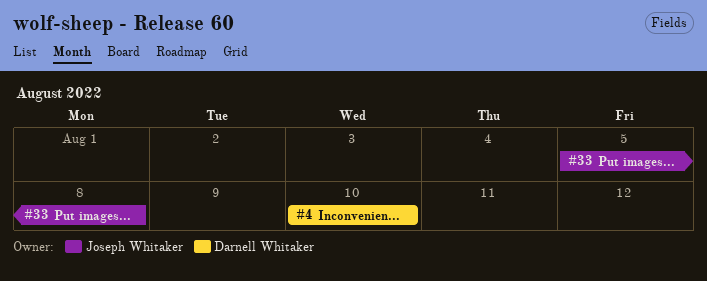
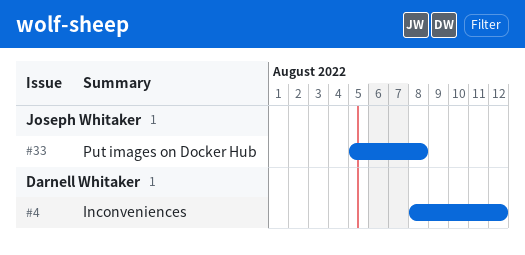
#4, start: Aug 10 -> Aug 8
#4, due: Aug 10 -> Aug 12

